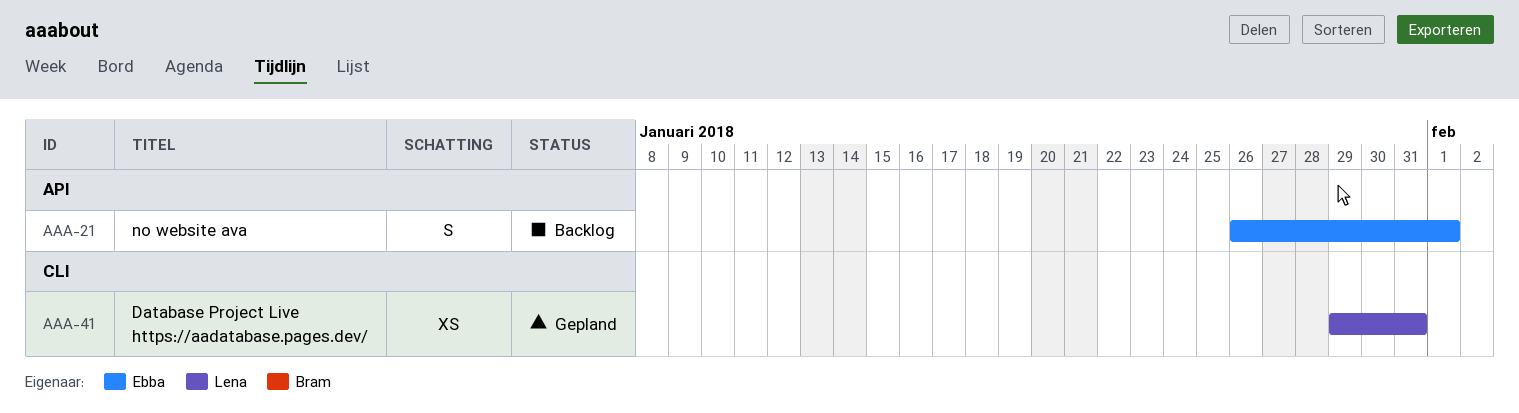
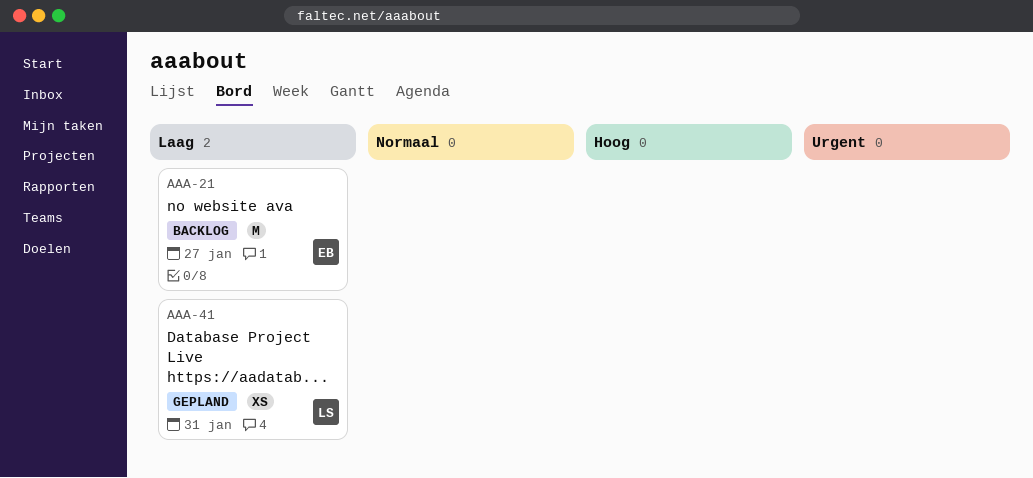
AAA-21, estimate: S -> M
AAA-21, due: Feb 1 -> Jan 27

